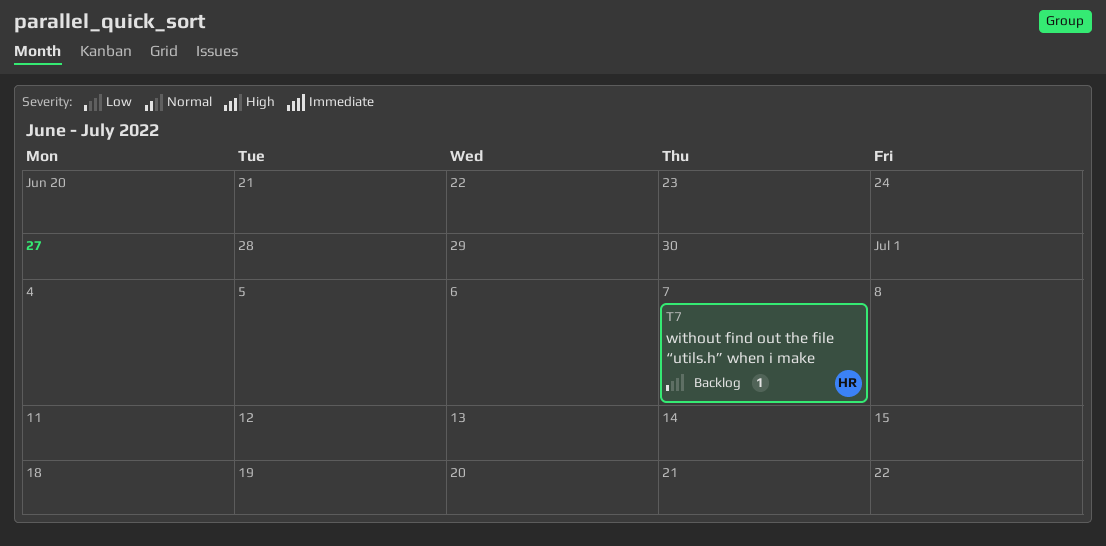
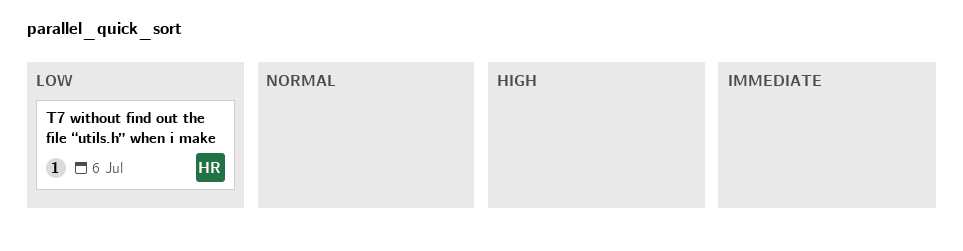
T7, due: Jul 7 -> Jul 6

